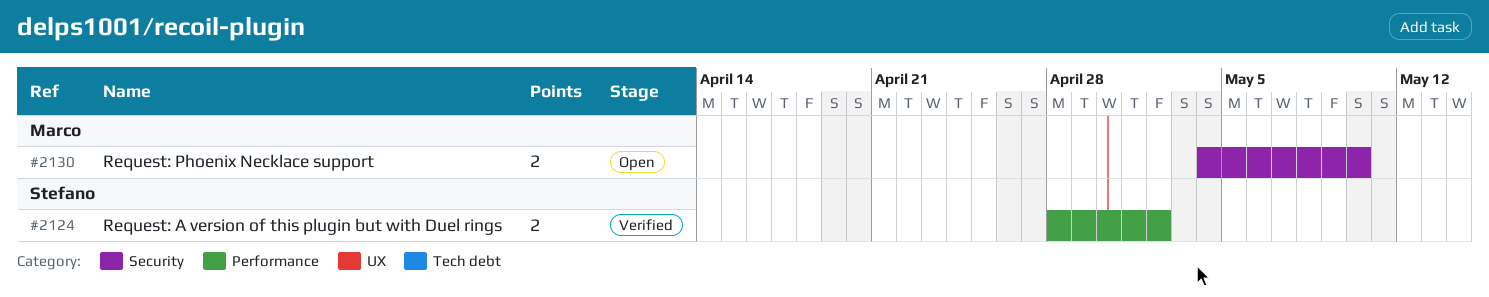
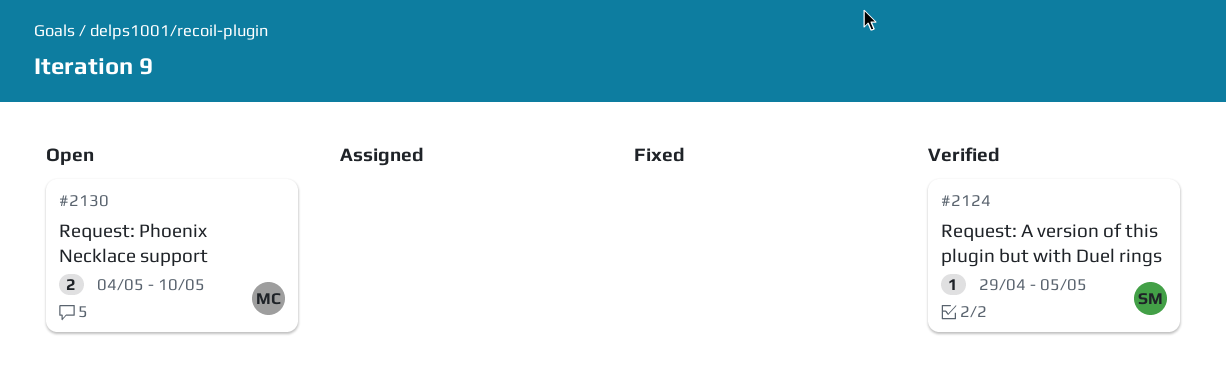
#2124, estimate: 2 -> 1
#2124, start: Apr 28 -> Apr 29
#2124, due: May 2 -> May 5

